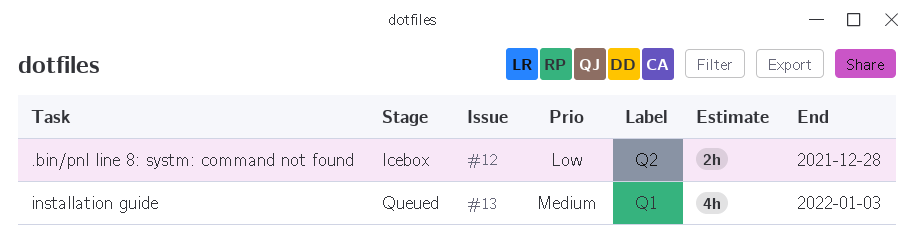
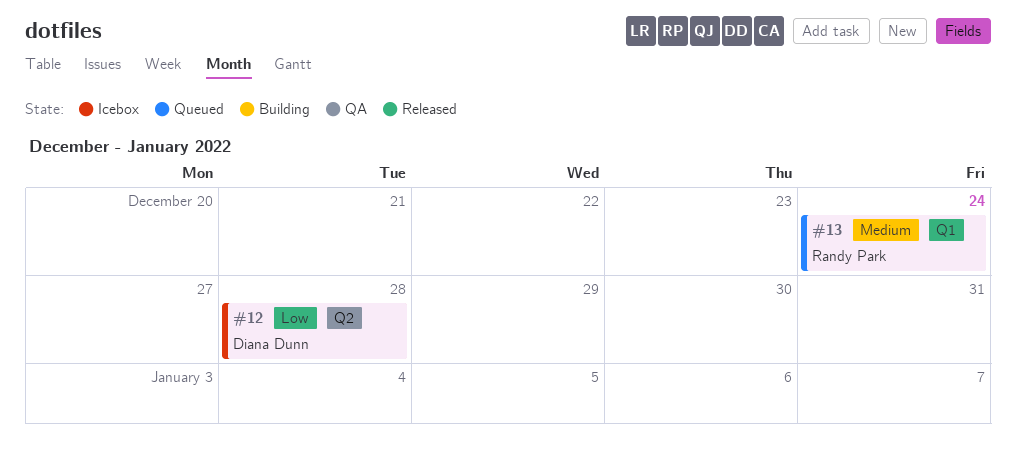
#13, due: Jan 3 -> Dec 24

